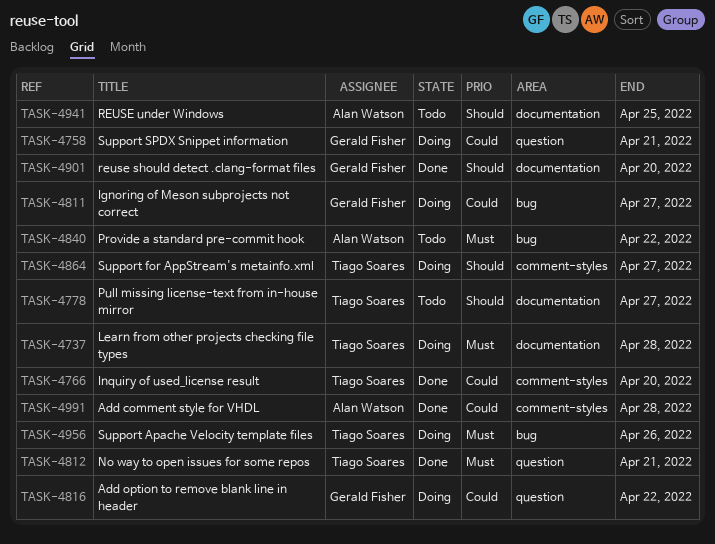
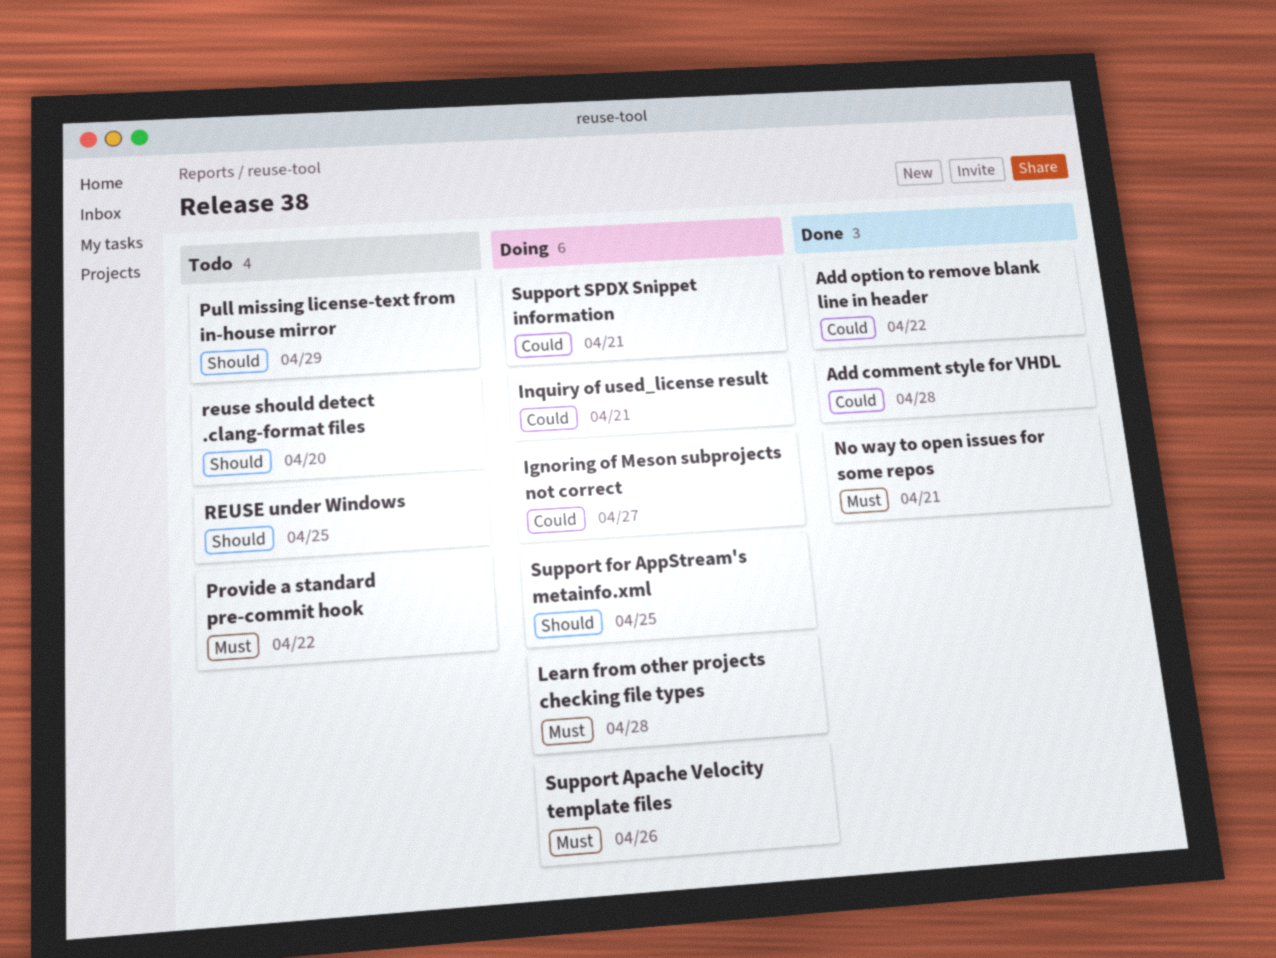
Add option to remove blank line in header, status: Doing -> Done
Inquiry of used_license result, status: Done -> Doing
Inquiry of used_license result, due: Apr 20 -> Apr 21
Pull missing license-text from in-house mirror, due: Apr 27 -> Apr 29
reuse should detect .clang-format files, status: Done -> Todo
Support for AppStream's metainfo.xml, due: Apr 27 -> Apr 25

